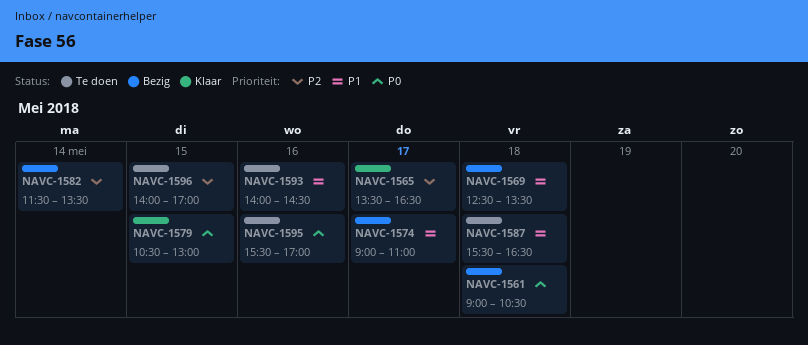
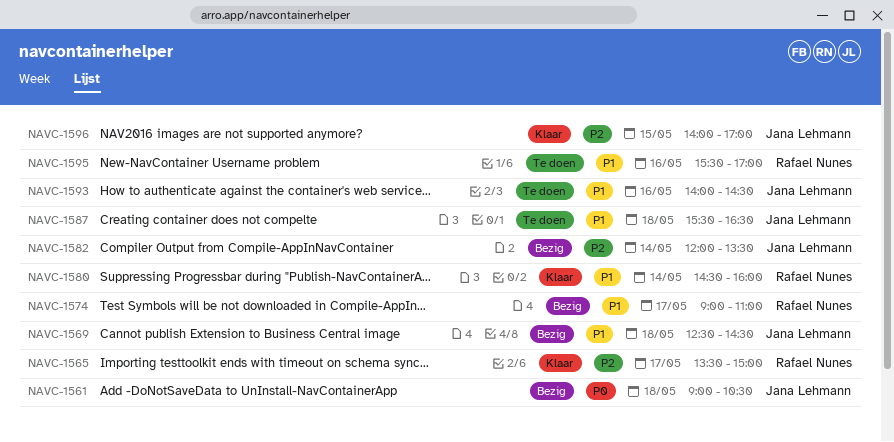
NAVC-1565, ends: 16:30 -> 15:00
NAVC-1569, ends: 13:30 -> 14:30
NAVC-1579: present -> none
NAVC-1580: none -> present
NAVC-1582, begins: 11:30 -> 12:00
NAVC-1595, priority: P0 -> P1
NAVC-1596, status: Te doen -> Klaar

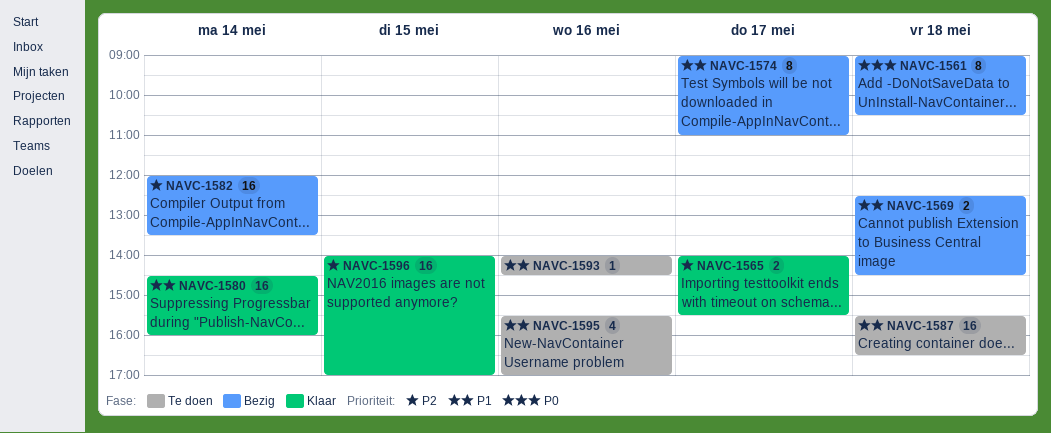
NAVC-1565, begins: 13:30 -> 14:00
NAVC-1565, ends: 15:00 -> 15:30

